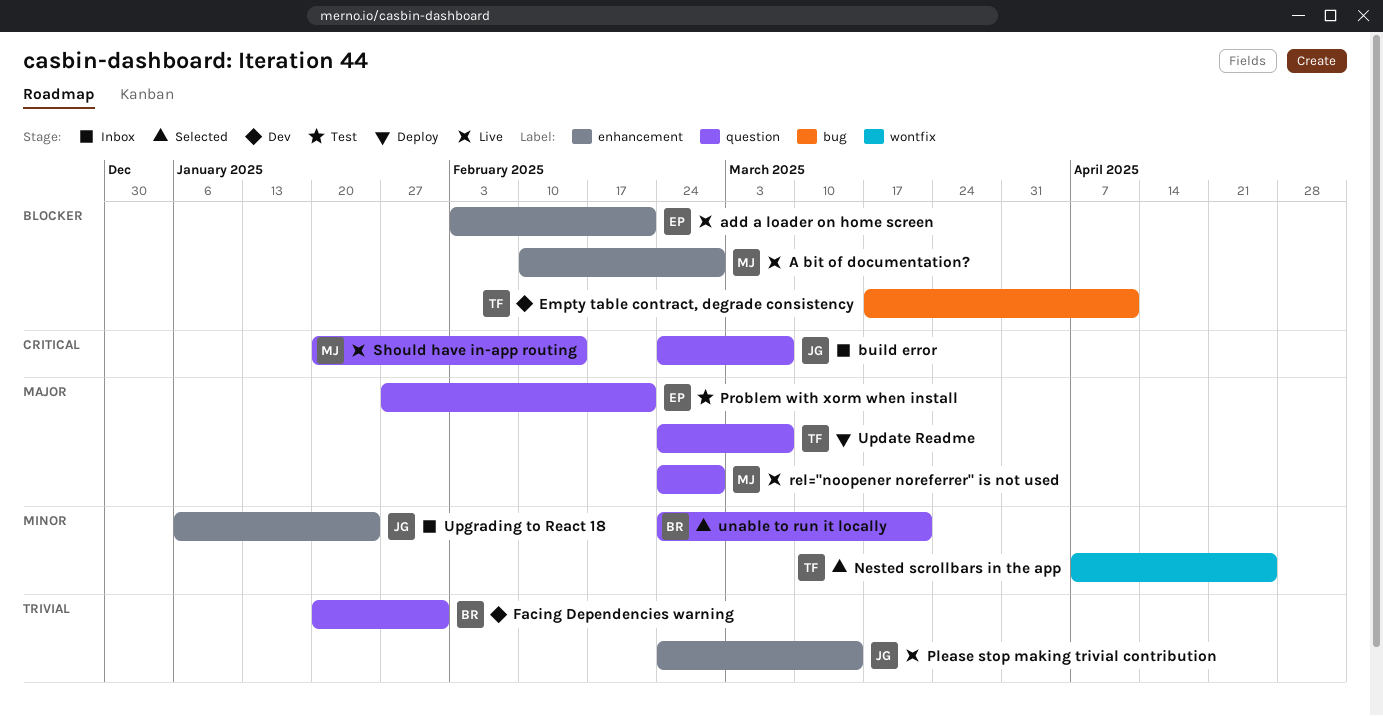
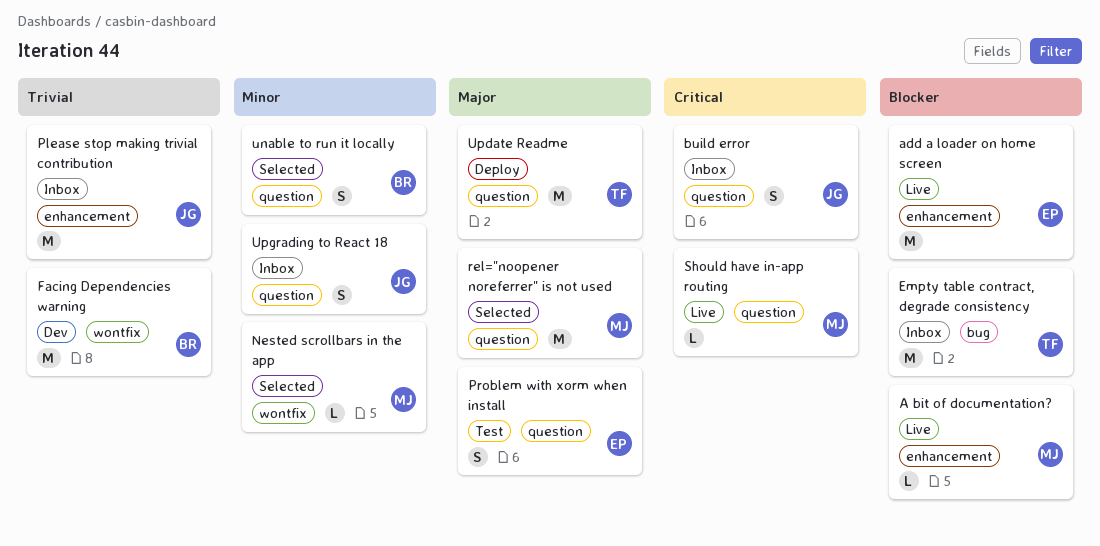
Empty table contract, degrade consistency, status: Dev -> Inbox
Facing Dependencies warning, label: question -> wontfix
Nested scrollbars in the app, owner: TF -> MJ
Please stop making trivial contribution, status: Live -> Inbox
rel="noopener noreferrer" is not used, status: Live -> Selected
Upgrading to React 18, label: enhancement -> question

